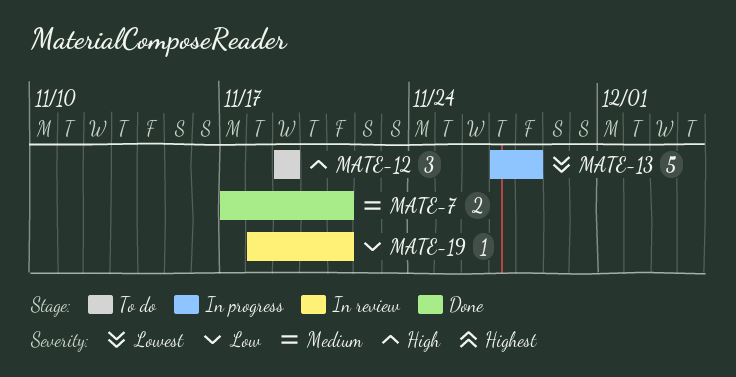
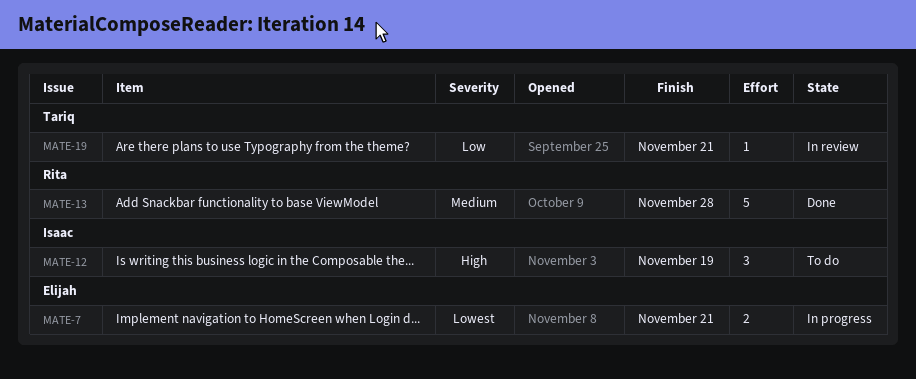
MATE-7, status: Done -> In progress
MATE-7, priority: Medium -> Lowest
MATE-13, status: In progress -> Done
MATE-13, priority: Lowest -> Medium

